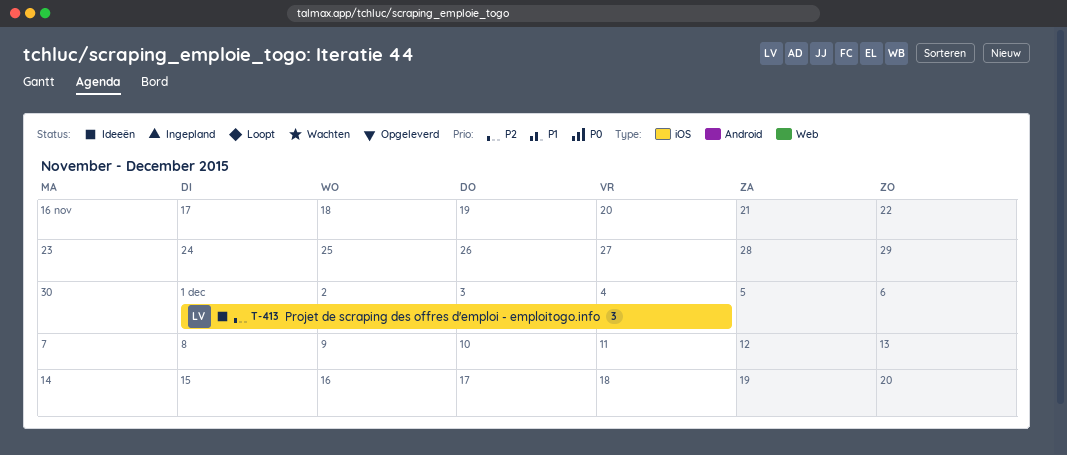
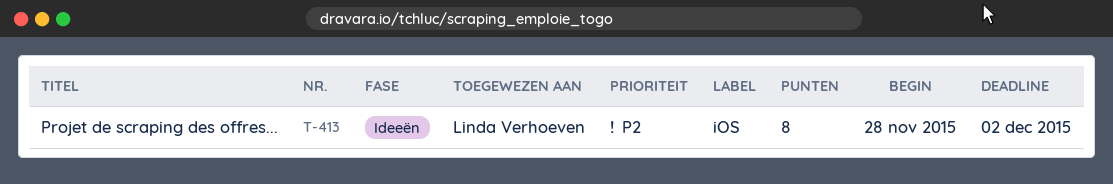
T-413, estimate: 3 -> 8
T-413, start: Dec 1 -> Nov 28
T-413, due: Dec 4 -> Dec 2

